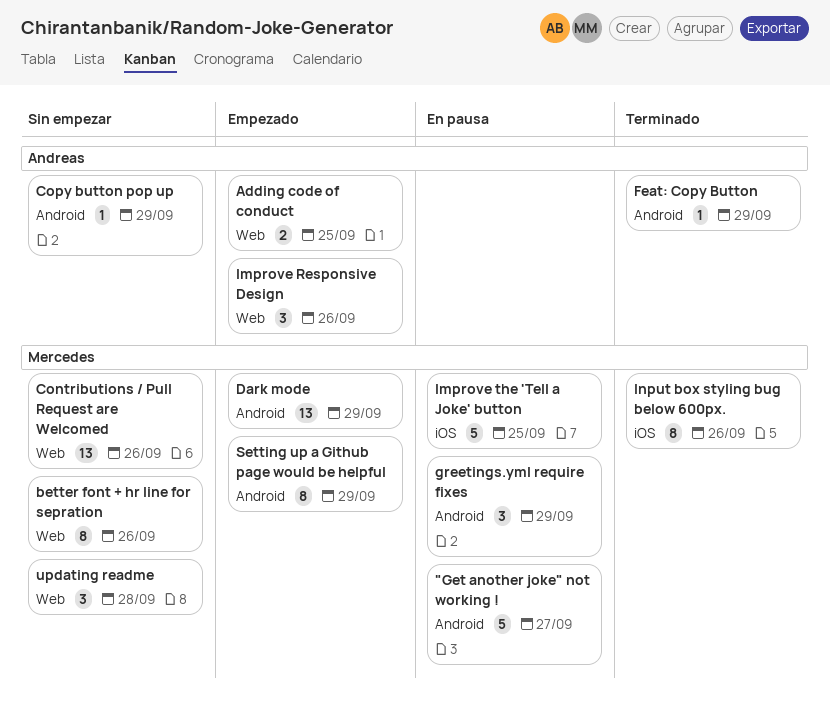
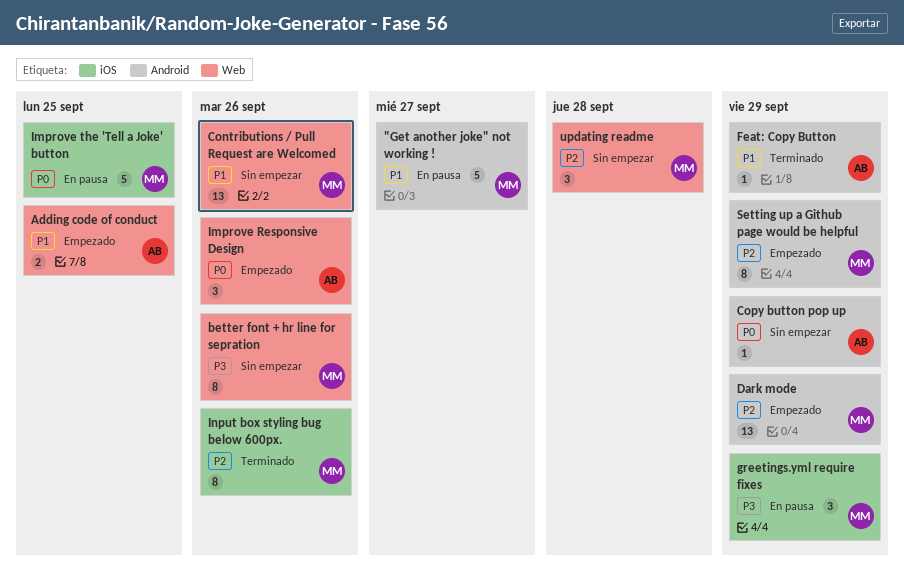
greetings.yml require fixes, label: Android -> iOS

